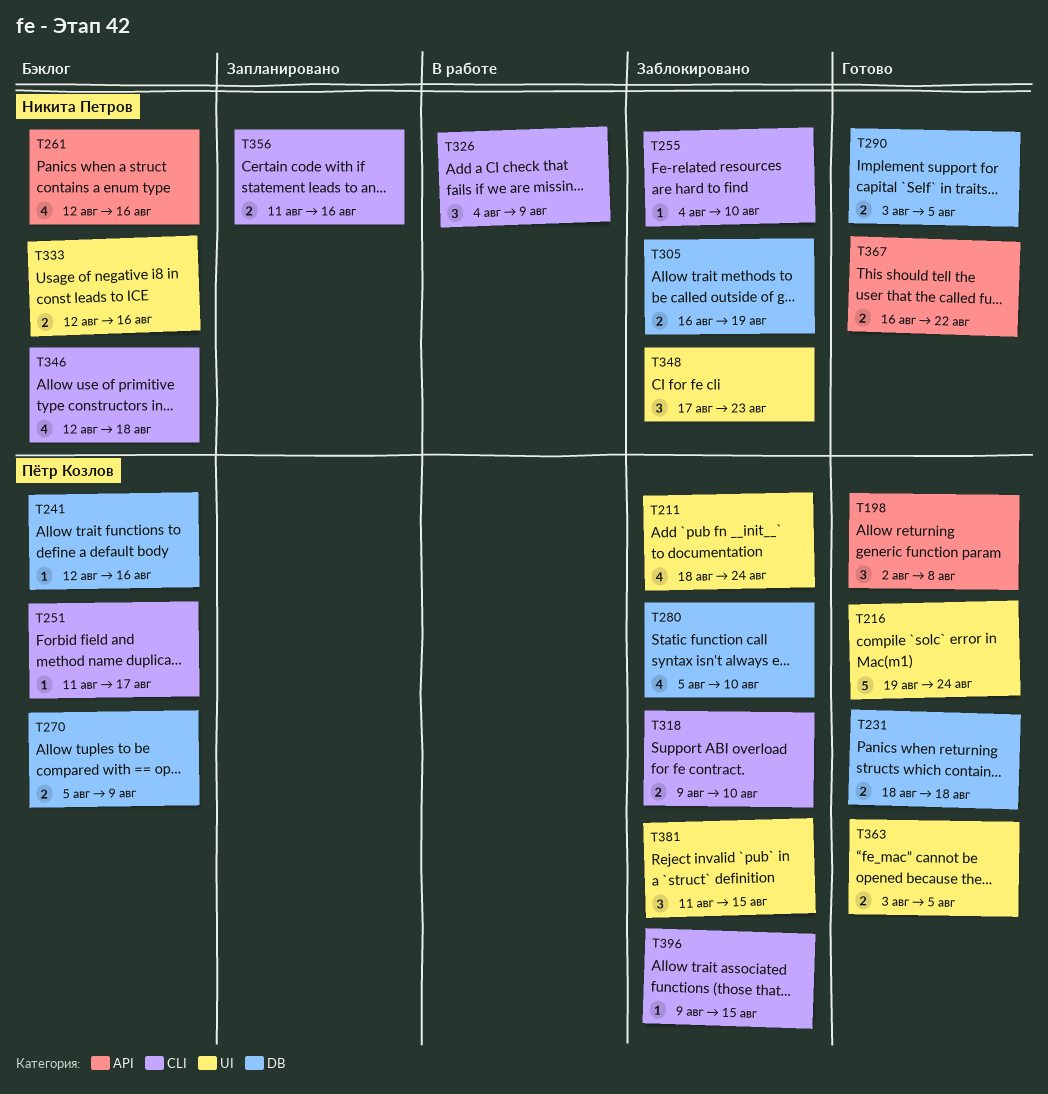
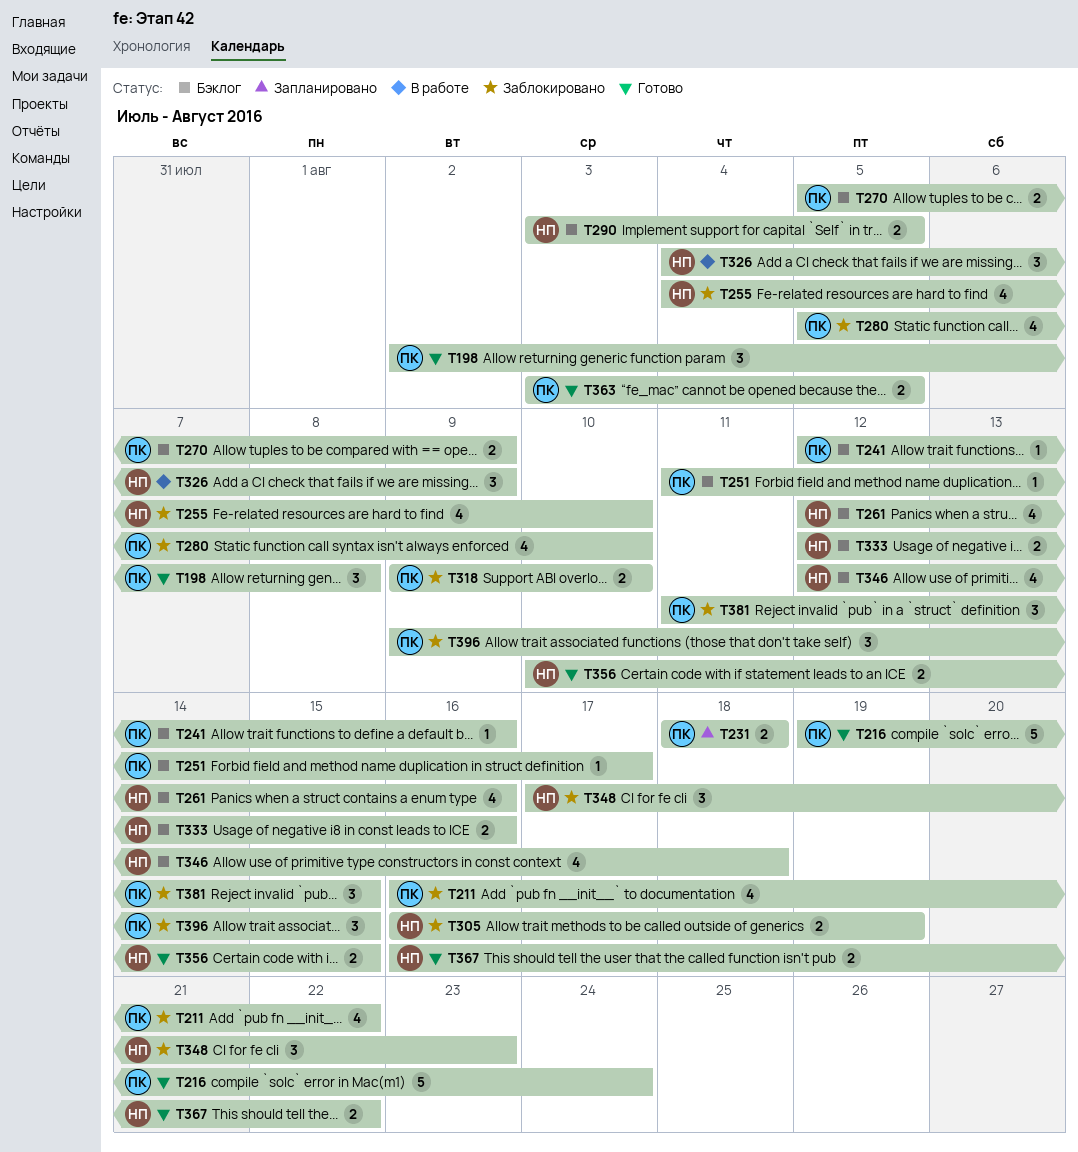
T211, start: Aug 18 -> Aug 16
T211, due: Aug 24 -> Aug 22
T231, status: Готово -> Запланировано
T255, estimate: 1 -> 4
T290, status: Готово -> Бэклог
T356, status: Запланировано -> Готово
T356, start: Aug 11 -> Aug 10
T356, due: Aug 16 -> Aug 15
T396, estimate: 1 -> 3

